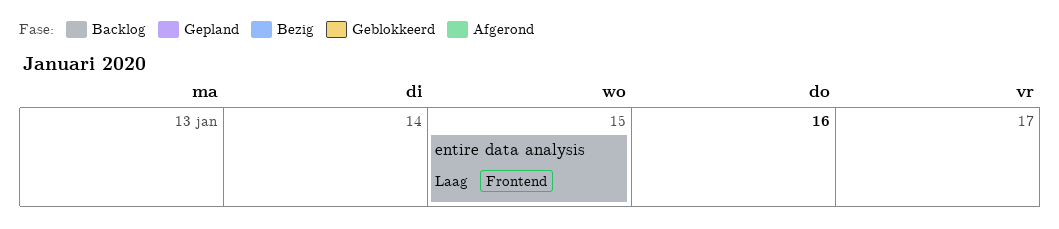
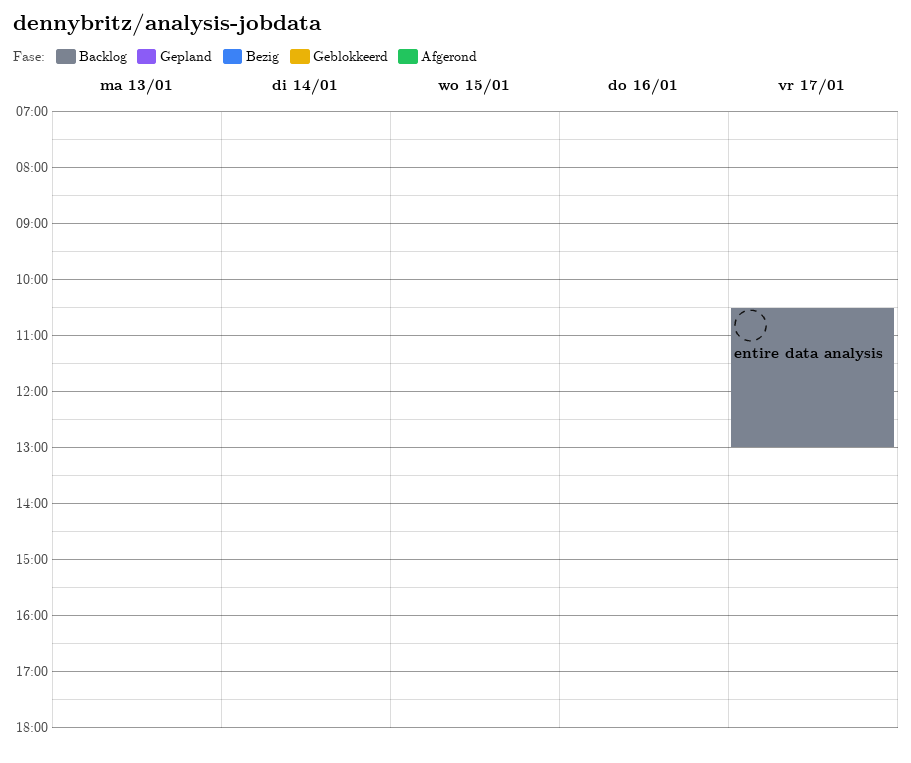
entire data analysis, day: Jan 15 -> Jan 17

